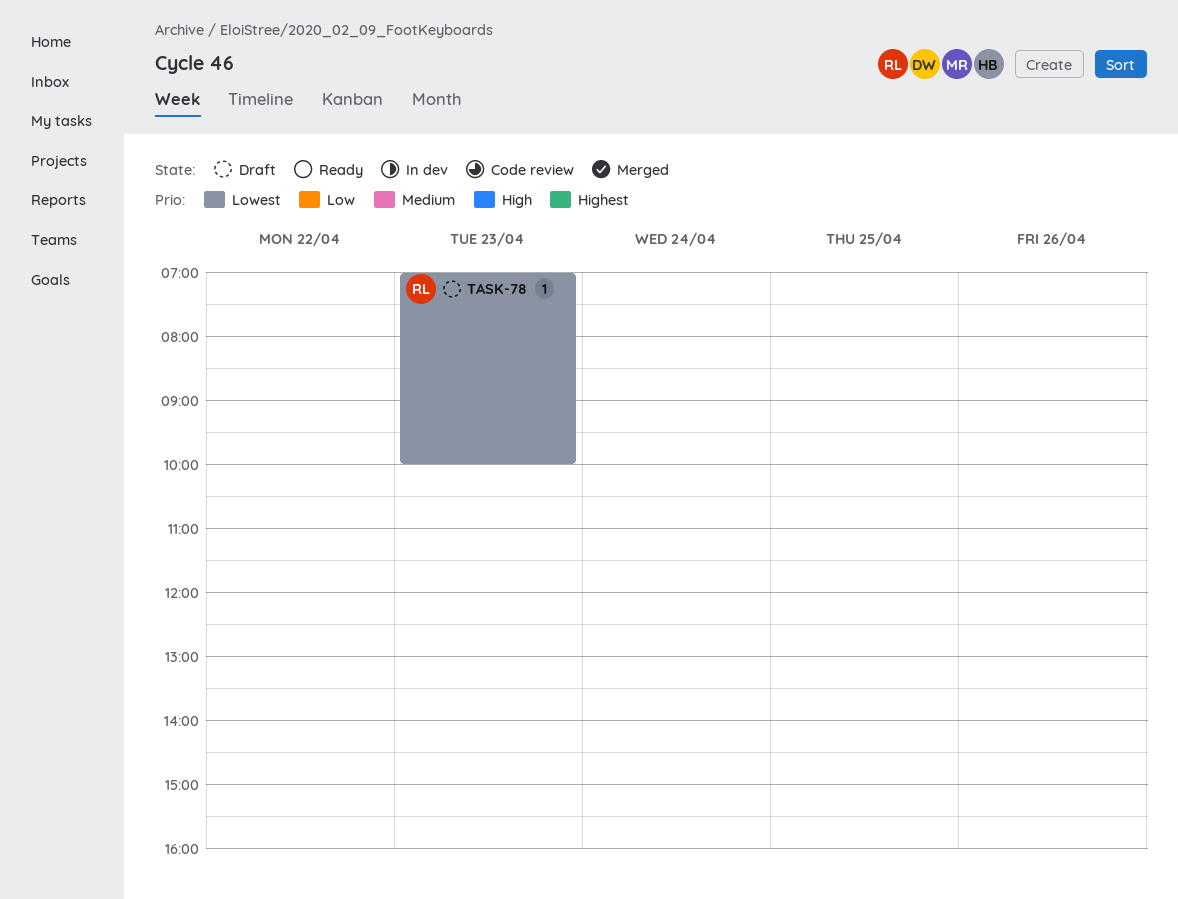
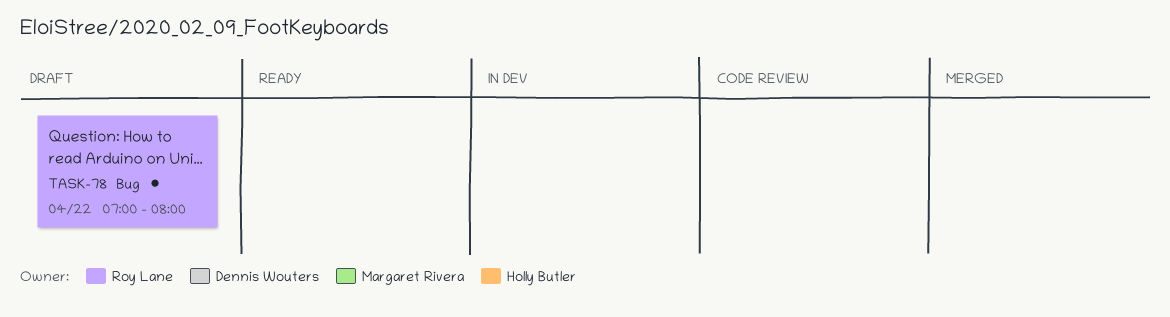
TASK-78, day: Apr 23 -> Apr 22
TASK-78, ends: 10:00 -> 08:00

